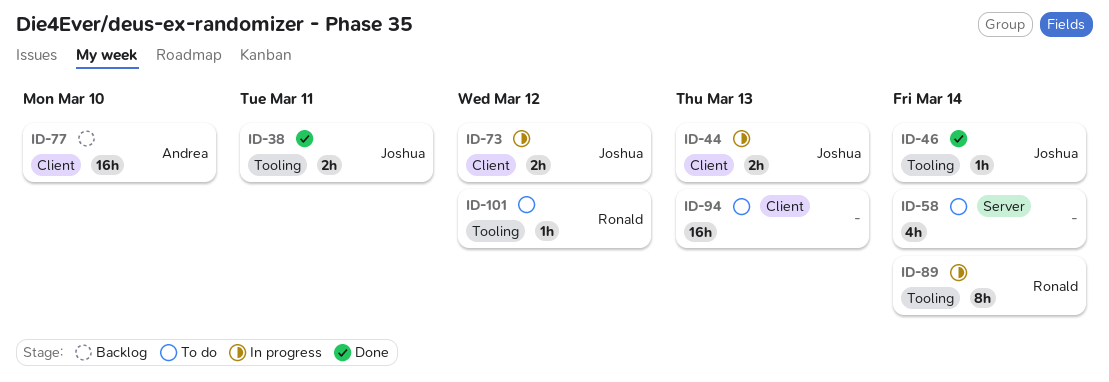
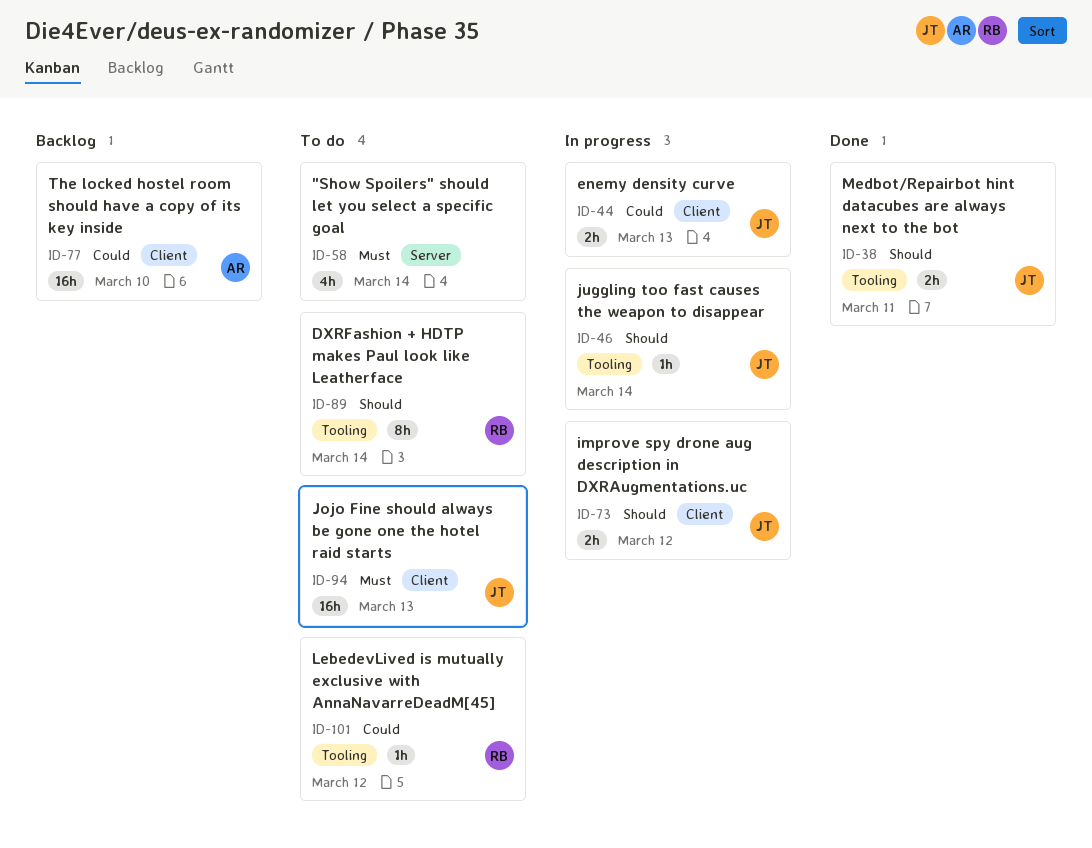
ID-46, status: Done -> In progress
ID-89, status: In progress -> To do
ID-94, owner: none -> Joshua

